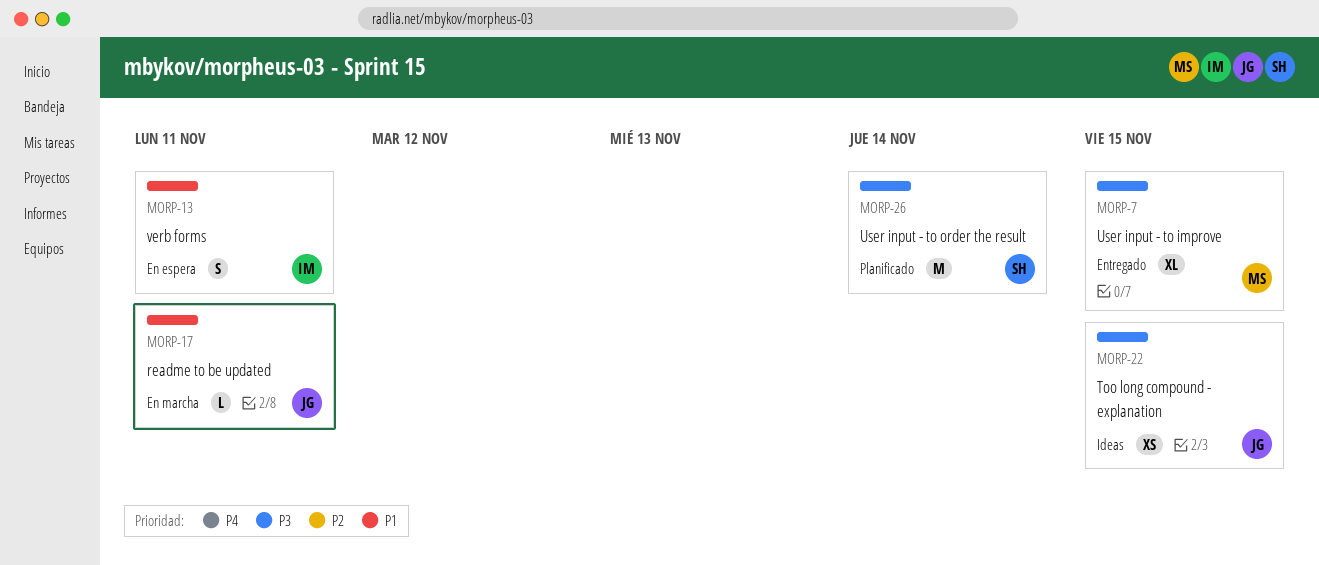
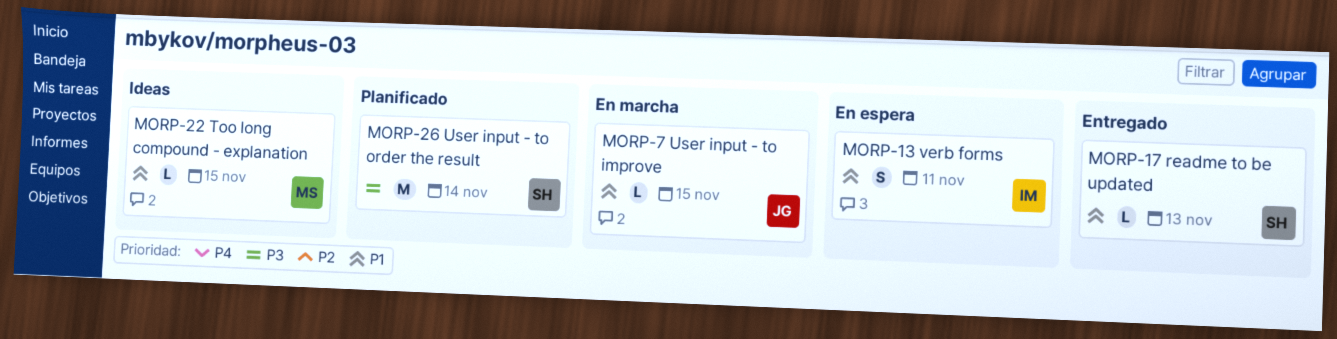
MORP-7, status: Entregado -> En marcha
MORP-7, owner: MS -> JG
MORP-7, priority: P3 -> P1
MORP-7, estimate: XL -> L
MORP-17, status: En marcha -> Entregado
MORP-17, owner: JG -> SH
MORP-17, due: Nov 11 -> Nov 13
MORP-22, owner: JG -> MS
MORP-22, priority: P3 -> P1
MORP-22, estimate: XS -> L

